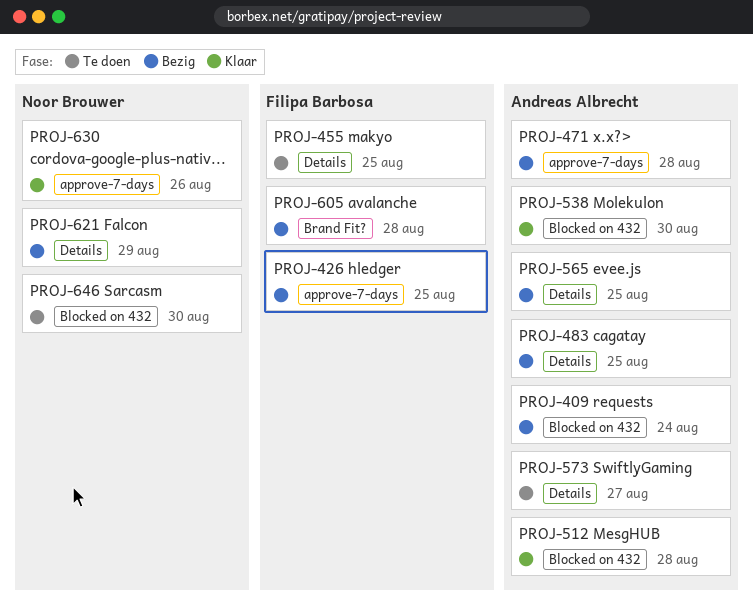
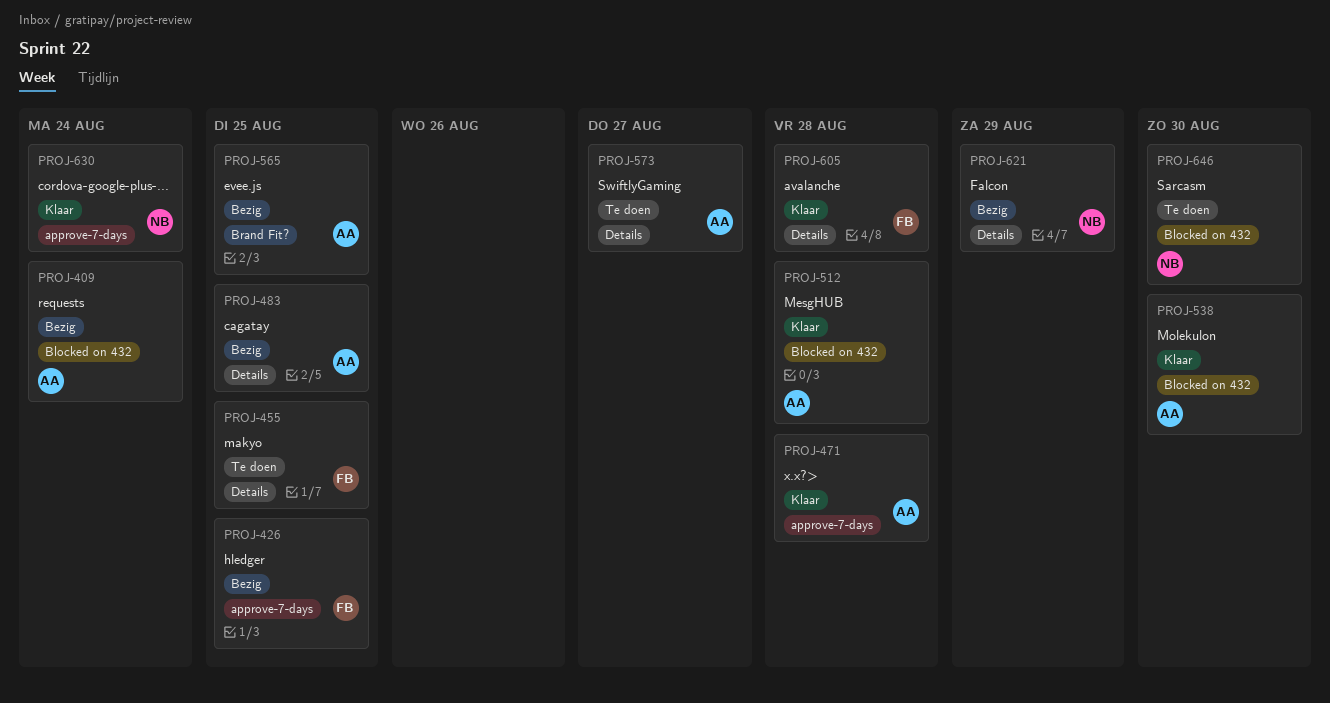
PROJ-471, status: Bezig -> Klaar
PROJ-565, label: Details -> Brand Fit?
PROJ-605, status: Bezig -> Klaar
PROJ-605, label: Brand Fit? -> Details
PROJ-630, due: Aug 26 -> Aug 24

